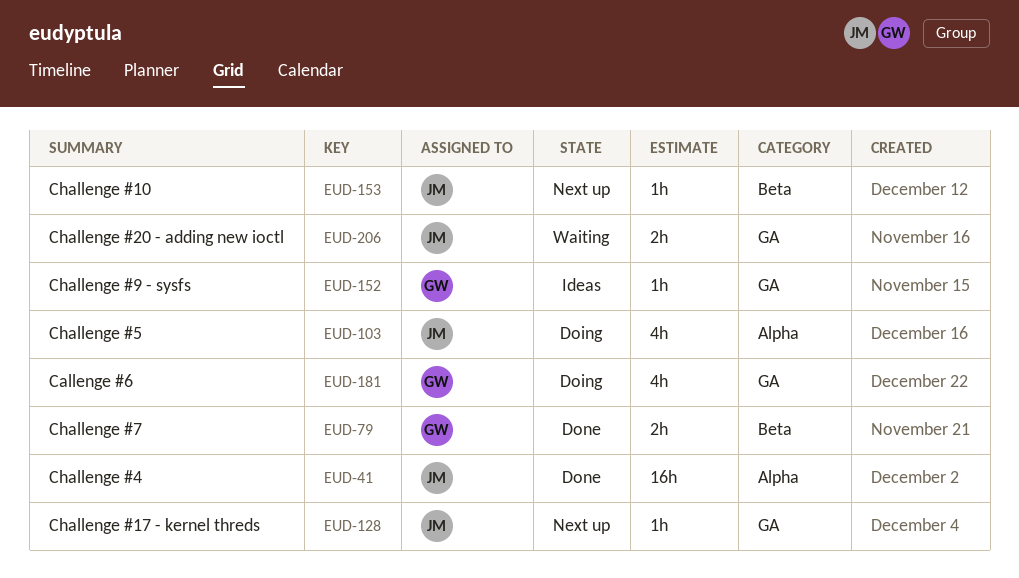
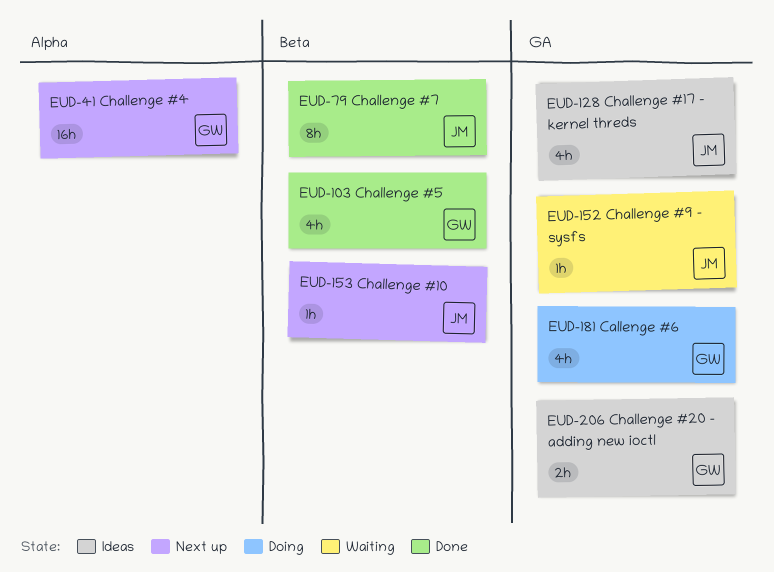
EUD-41, status: Done -> Next up
EUD-41, owner: JM -> GW
EUD-79, owner: GW -> JM
EUD-79, estimate: 2h -> 8h
EUD-103, status: Doing -> Done
EUD-103, owner: JM -> GW
EUD-103, label: Alpha -> Beta
EUD-128, status: Next up -> Ideas
EUD-128, estimate: 1h -> 4h
EUD-152, status: Ideas -> Waiting
EUD-152, owner: GW -> JM
EUD-206, status: Waiting -> Ideas
EUD-206, owner: JM -> GW

